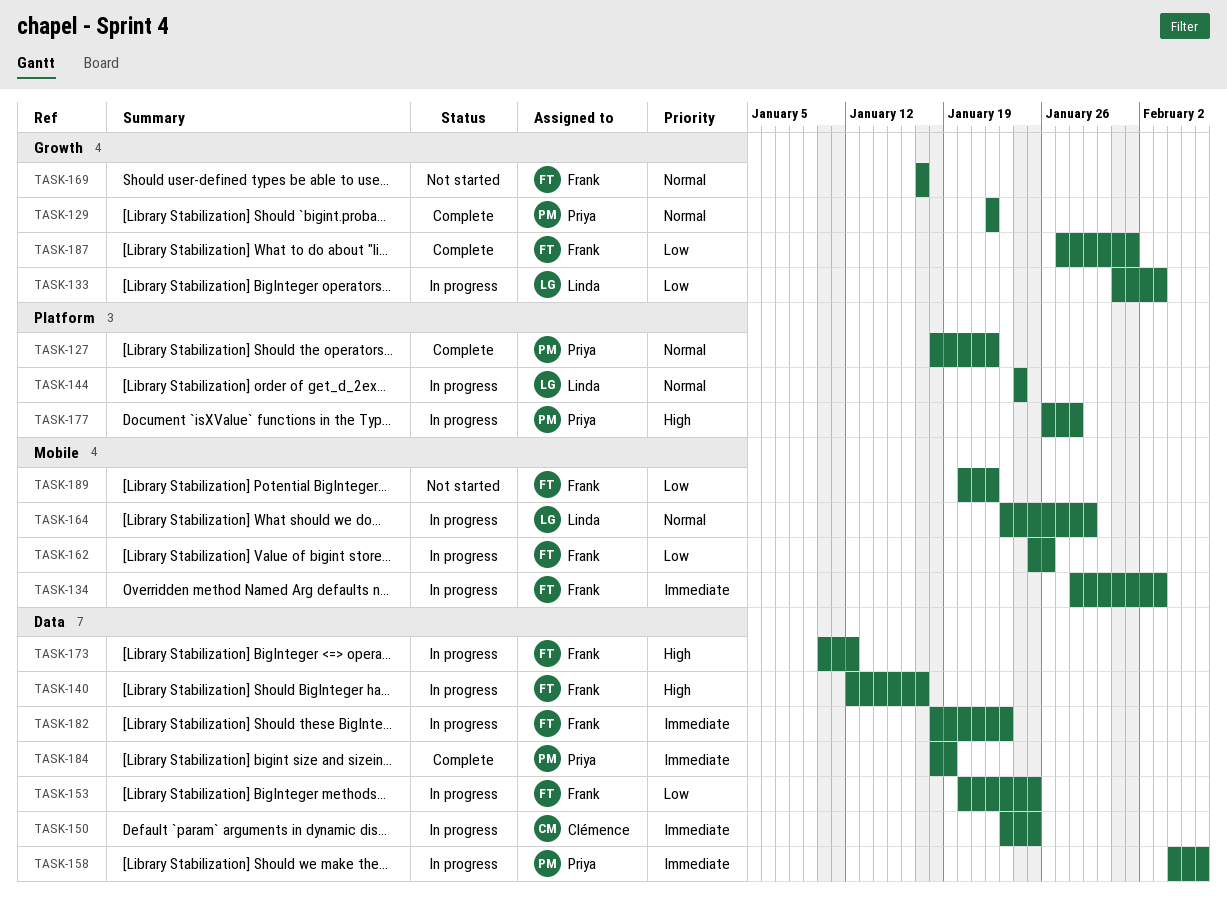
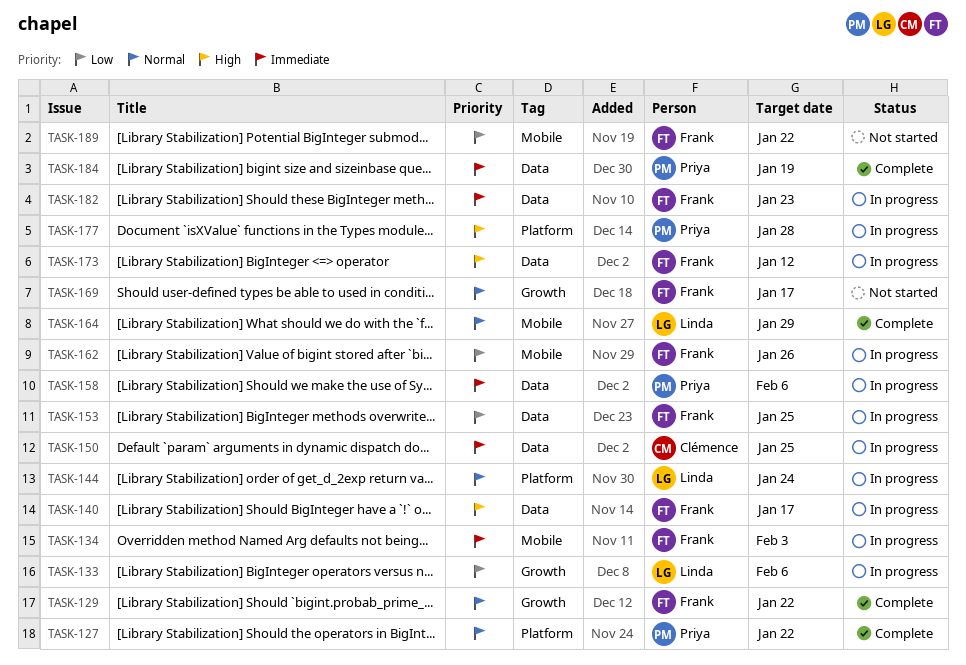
TASK-129, owner: Priya -> Frank
TASK-133, due: Feb 3 -> Feb 6
TASK-164, status: In progress -> Complete
TASK-187: present -> none

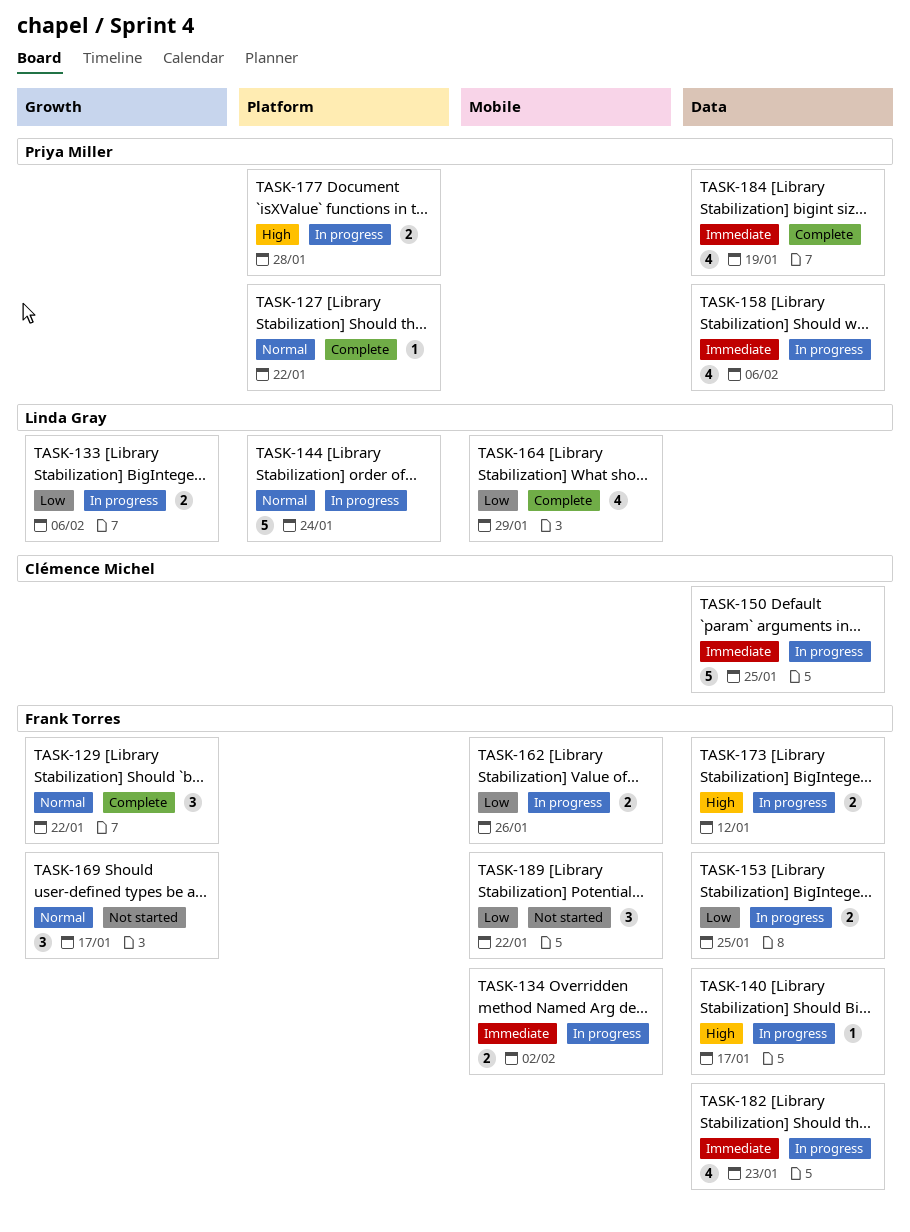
TASK-134, due: Feb 3 -> Feb 2
TASK-164, priority: Normal -> Low

